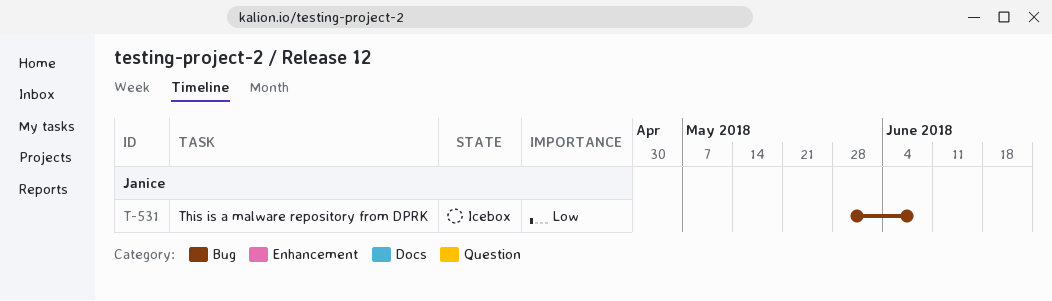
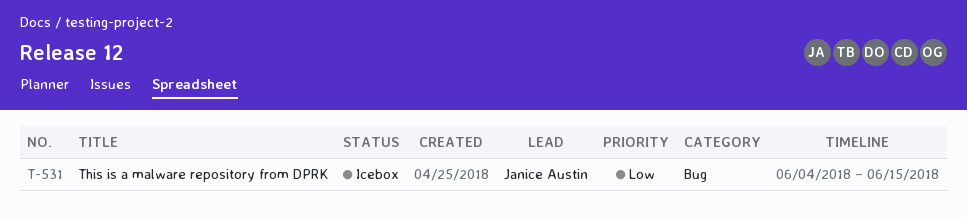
T-531, start: May 28 -> Jun 4
T-531, due: Jun 8 -> Jun 15

